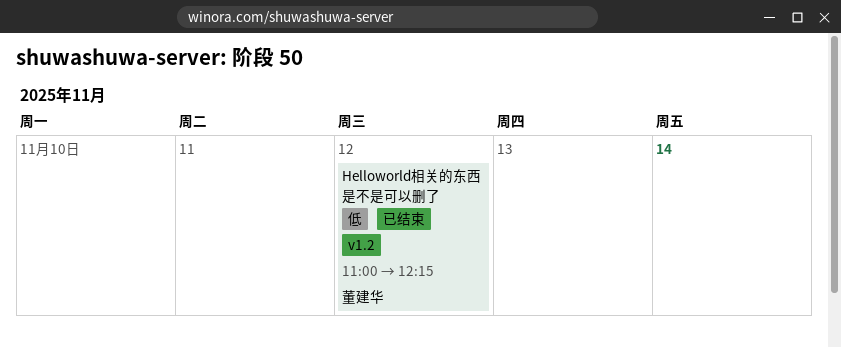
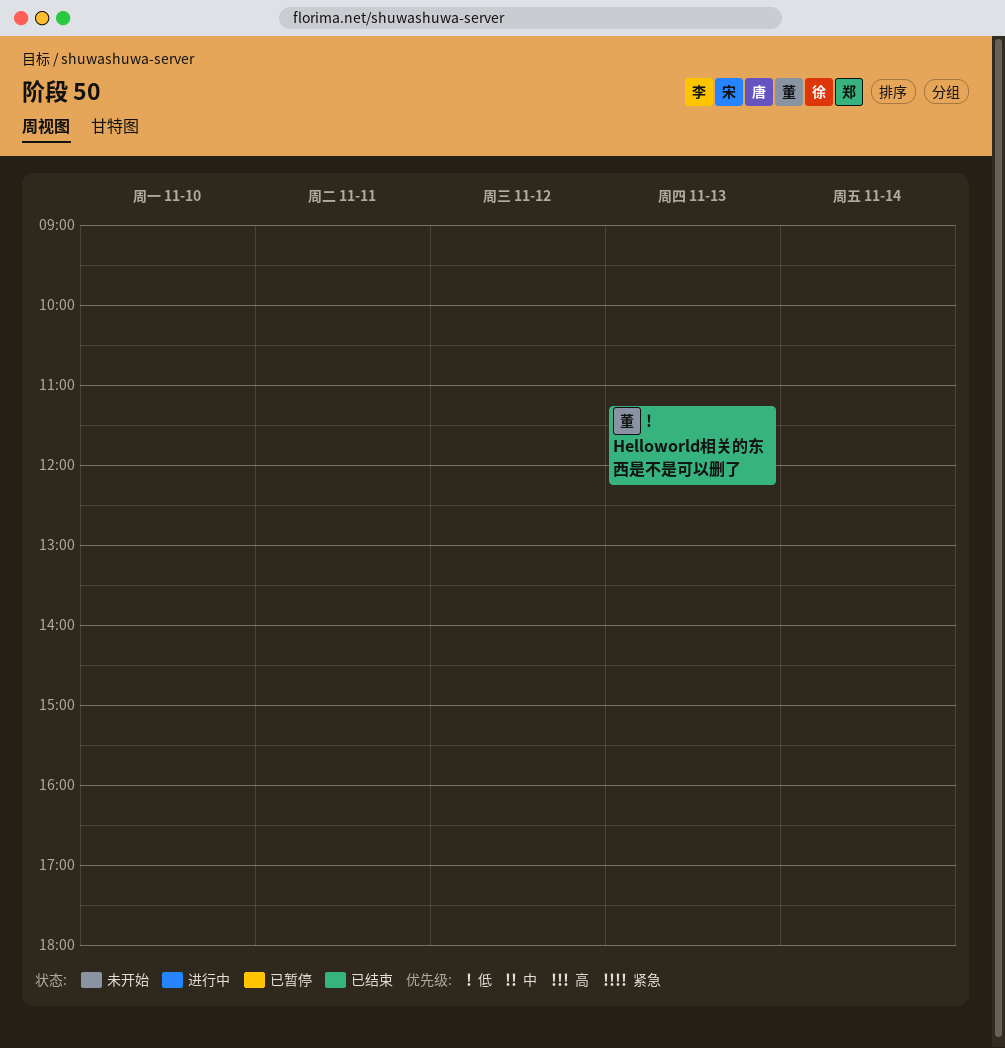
Helloworld相关的东西是不是可以删了, day: Nov 12 -> Nov 13
Helloworld相关的东西是不是可以删了, begins: 11:00 -> 11:15

